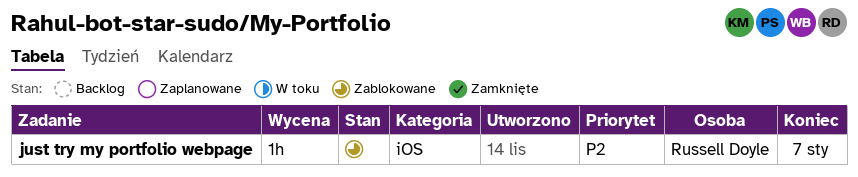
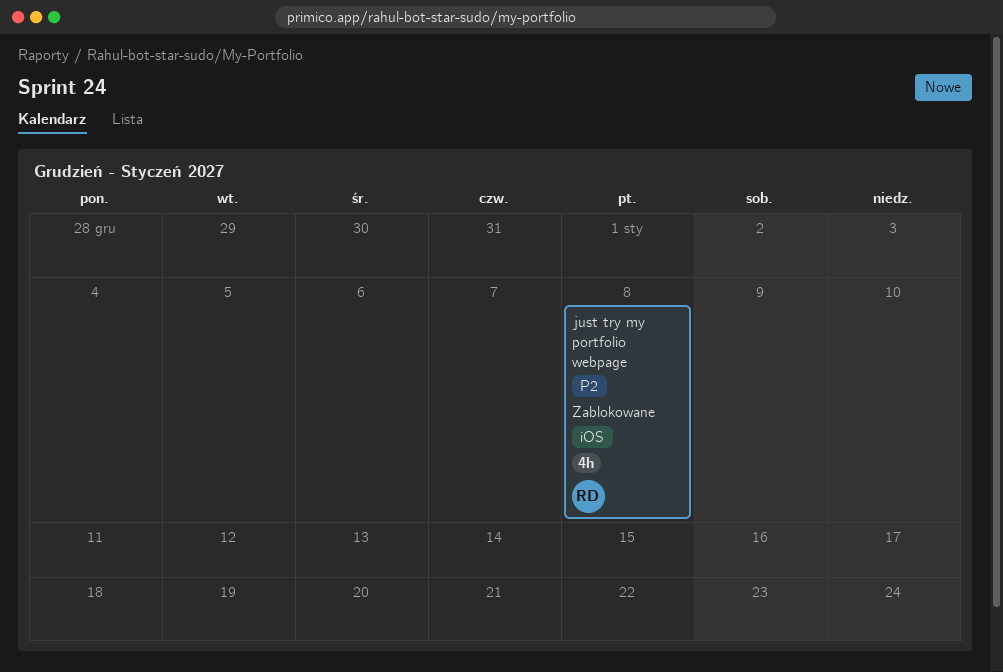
just try my portfolio webpage, estimate: 1h -> 4h
just try my portfolio webpage, due: Jan 7 -> Jan 8

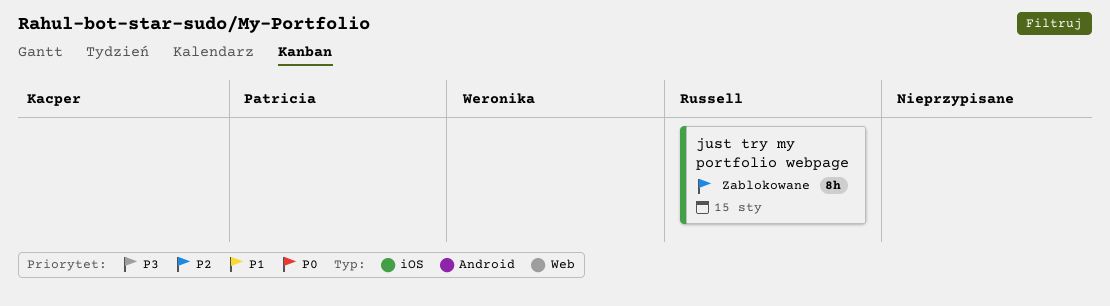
just try my portfolio webpage, estimate: 4h -> 8h
just try my portfolio webpage, due: Jan 8 -> Jan 15

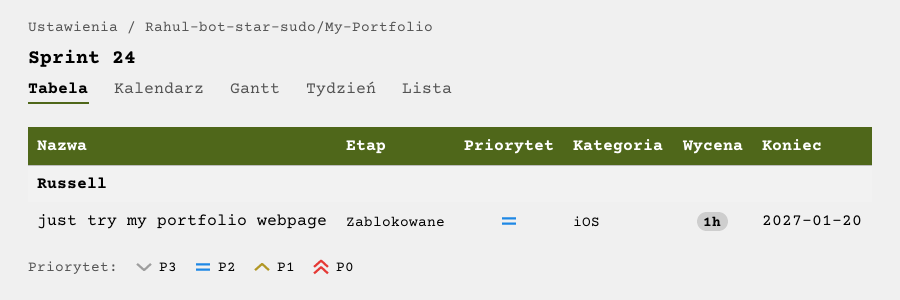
just try my portfolio webpage, estimate: 8h -> 1h
just try my portfolio webpage, due: Jan 15 -> Jan 20

